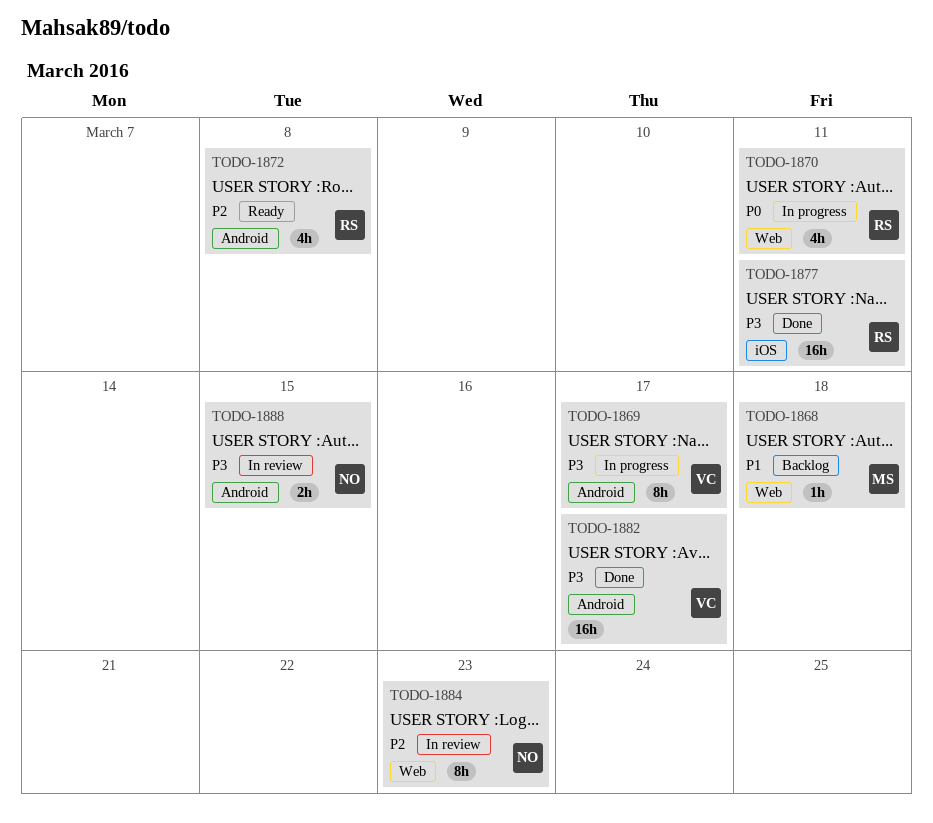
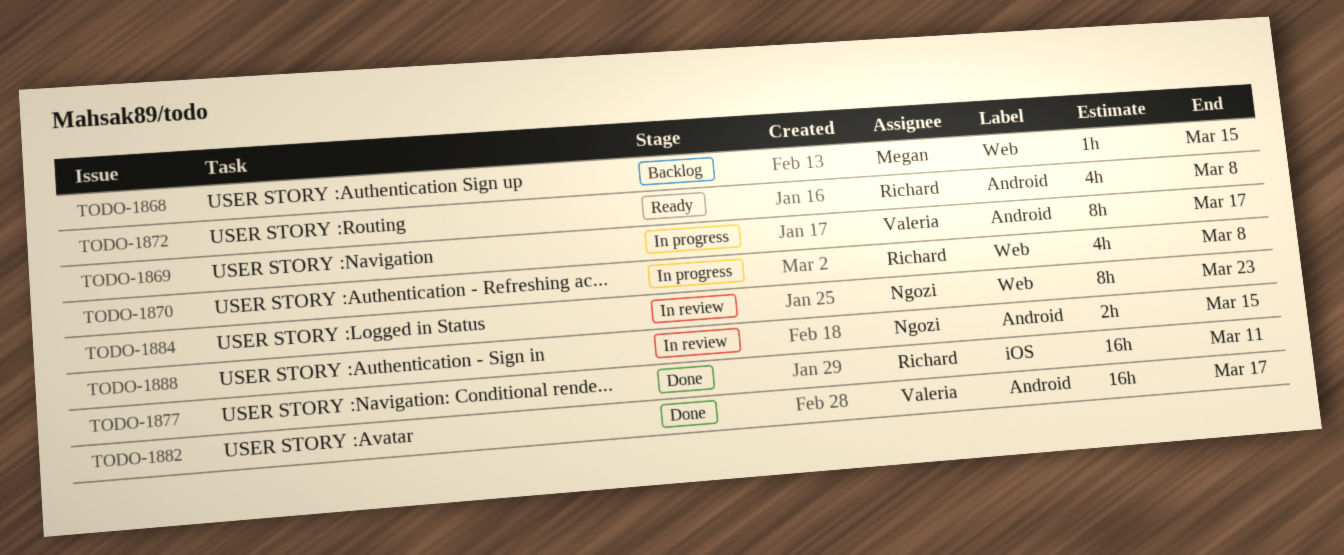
TODO-1868, due: Mar 18 -> Mar 15
TODO-1870, due: Mar 11 -> Mar 8

